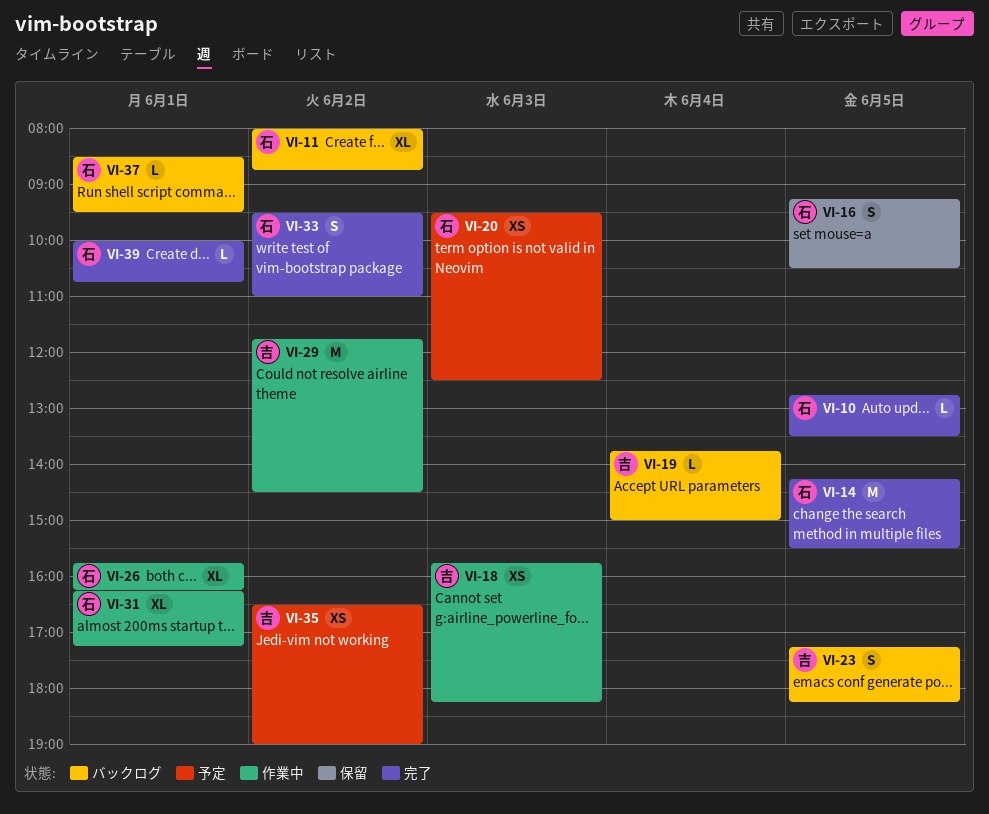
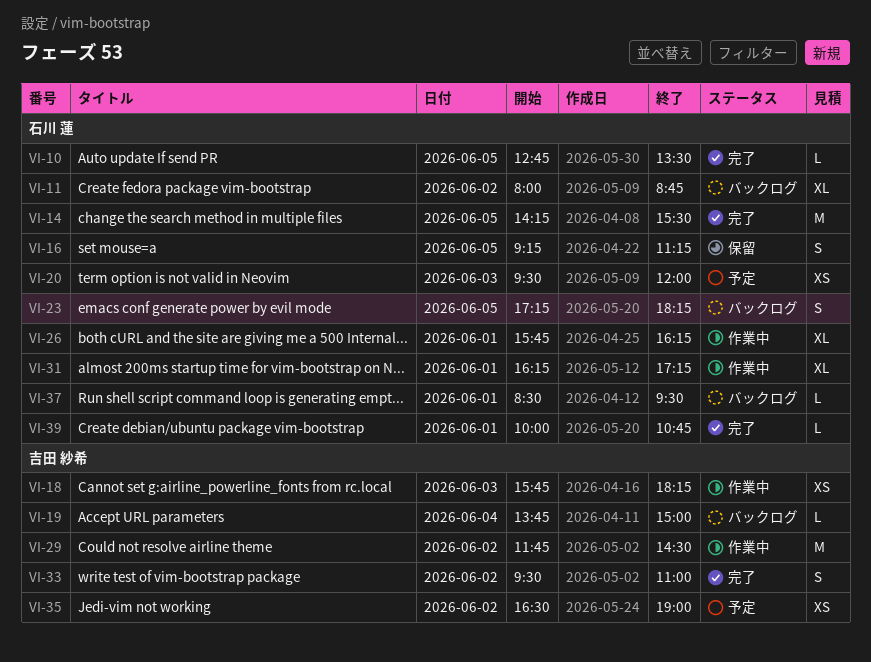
VI-16, ends: 10:30 -> 11:15
VI-20, ends: 12:30 -> 12:00
VI-23, owner: 吉田 紗希 -> 石川 蓮
VI-33, owner: 石川 蓮 -> 吉田 紗希

